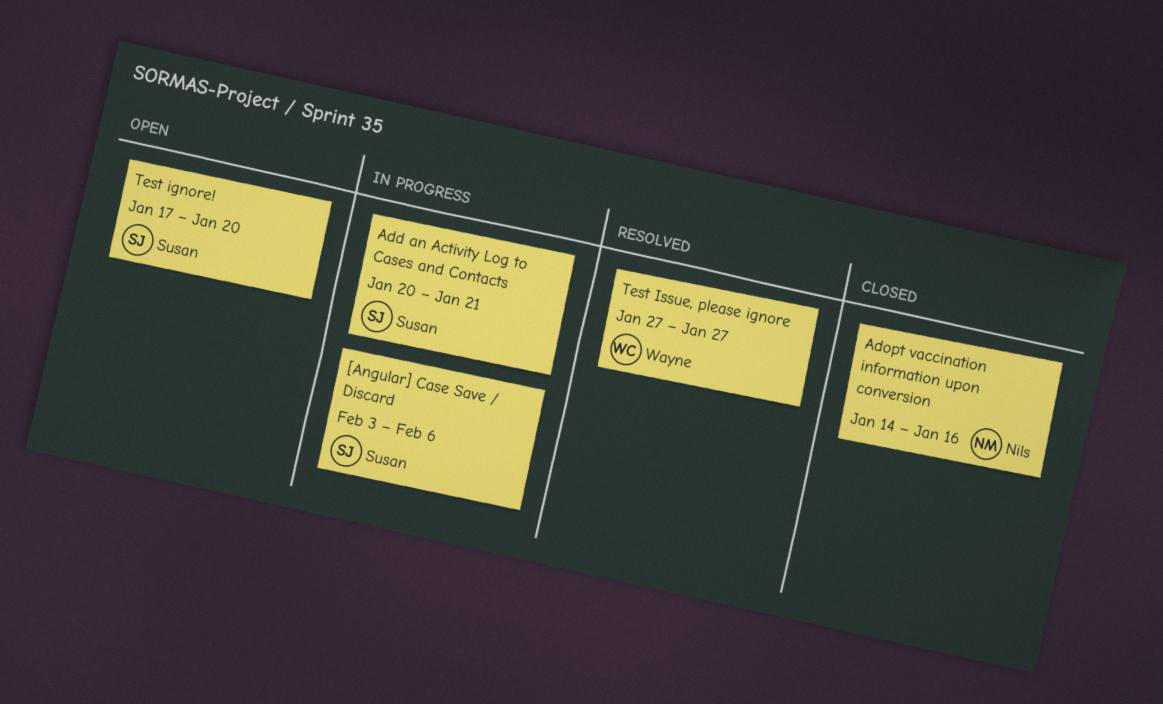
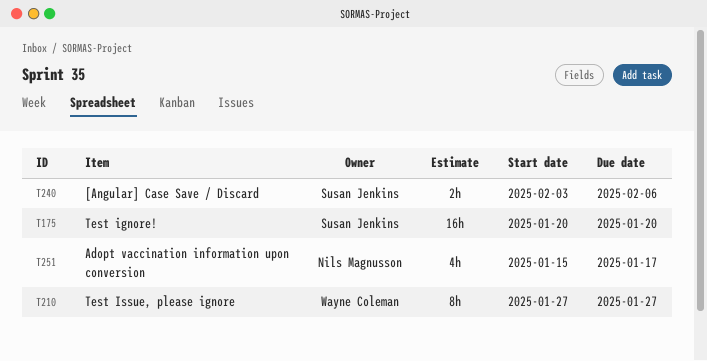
Add an Activity Log to Cases and Contacts: present -> none
Adopt vaccination information upon conversion, start: Jan 14 -> Jan 15
Adopt vaccination information upon conversion, due: Jan 16 -> Jan 17
Test ignore!, start: Jan 17 -> Jan 20

